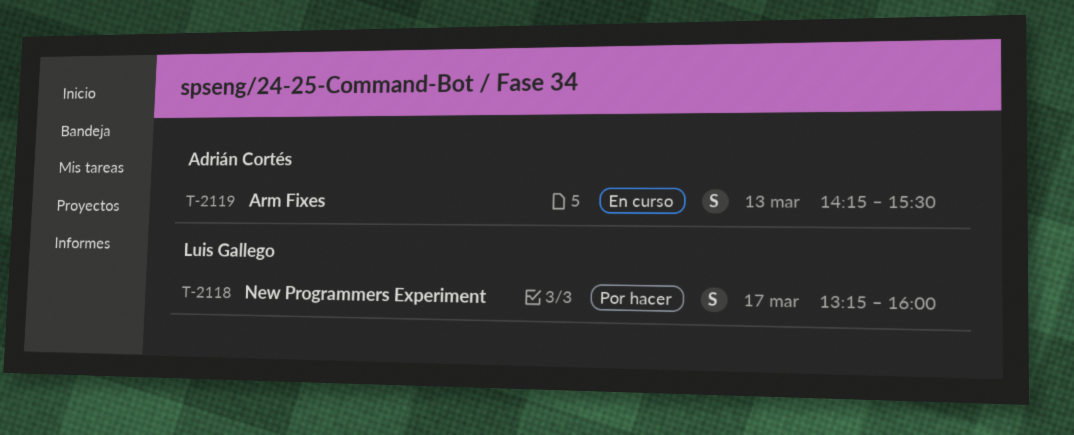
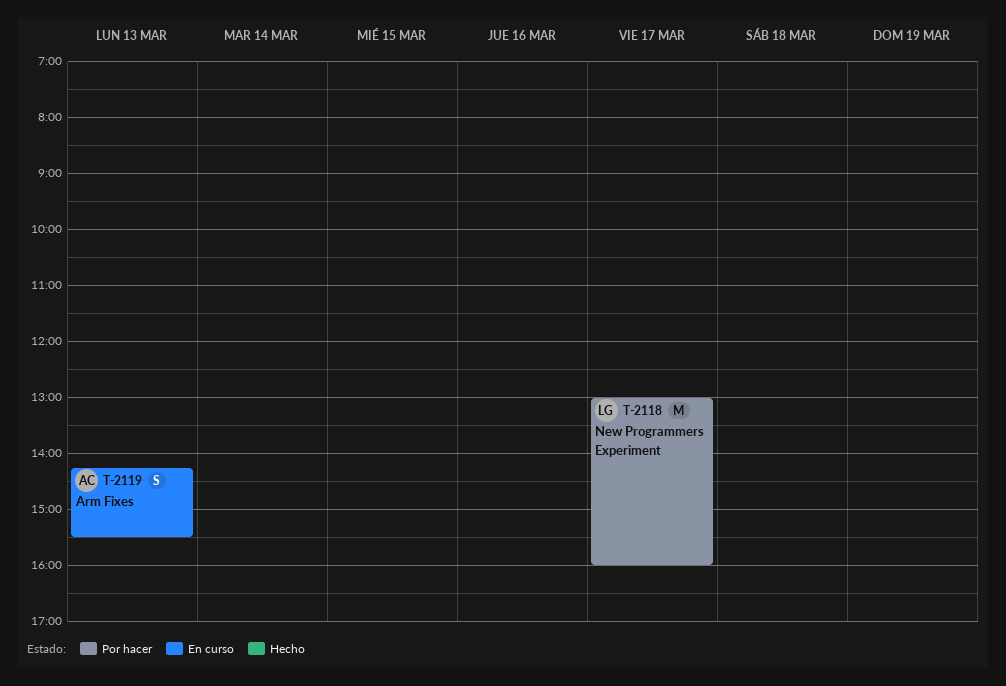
T-2118, estimate: S -> M
T-2118, begins: 13:15 -> 13:00

